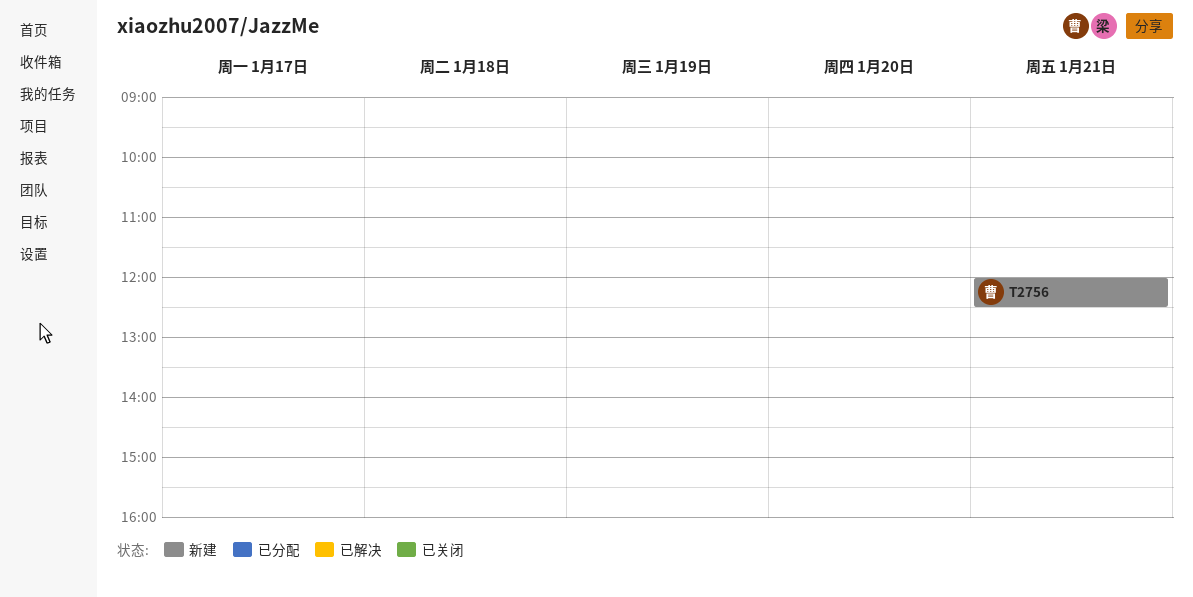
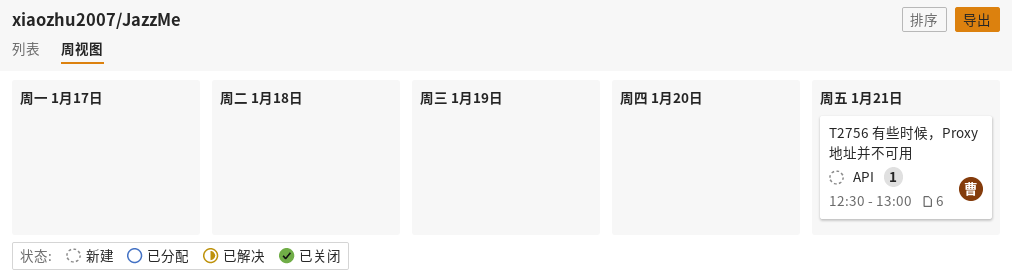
T2756, begins: 12:00 -> 12:30
T2756, ends: 12:30 -> 13:00

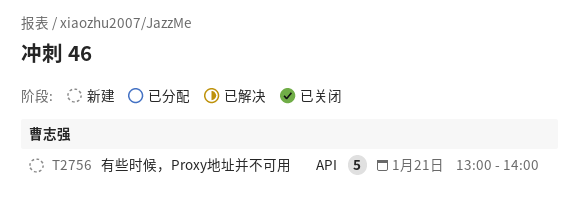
T2756, estimate: 1 -> 5
T2756, begins: 12:30 -> 13:00
T2756, ends: 13:00 -> 14:00

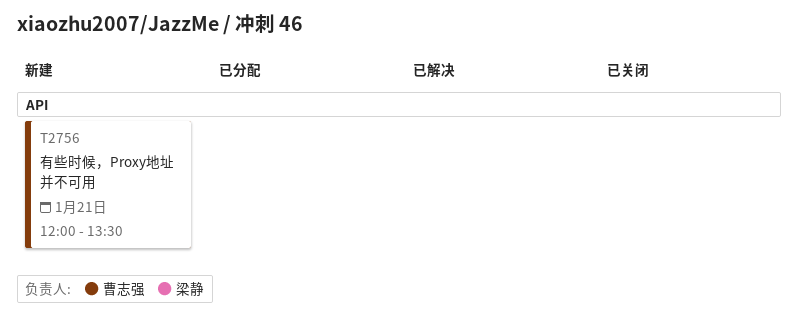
T2756, begins: 13:00 -> 12:00
T2756, ends: 14:00 -> 13:30

